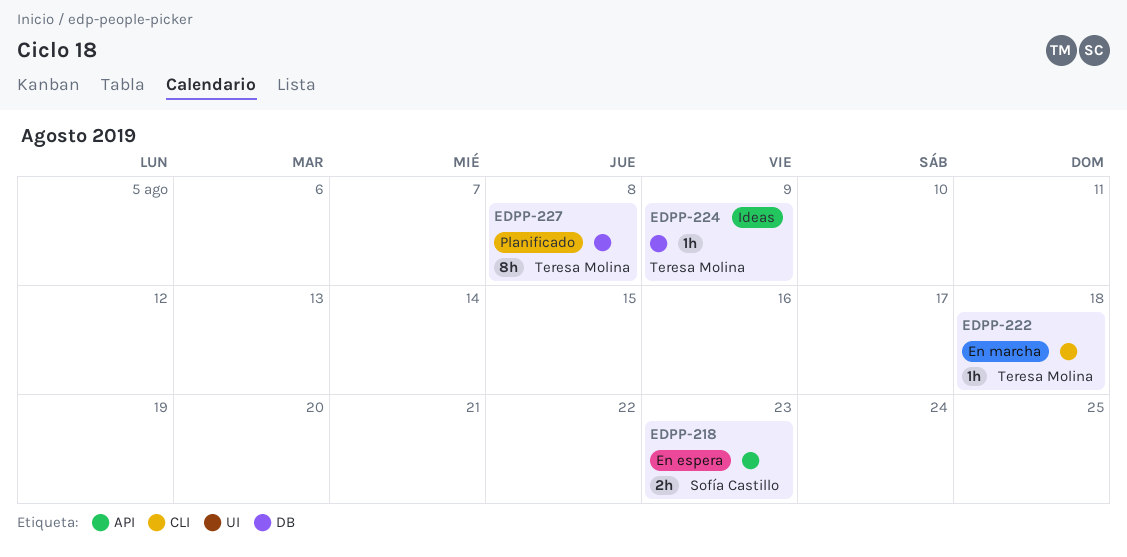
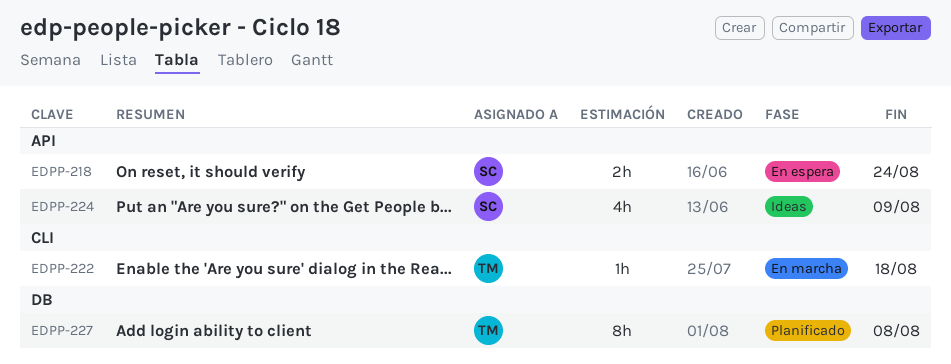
EDPP-218, due: Aug 23 -> Aug 24
EDPP-224, owner: Teresa Molina -> Sofía Castillo
EDPP-224, label: DB -> API
EDPP-224, estimate: 1h -> 4h

